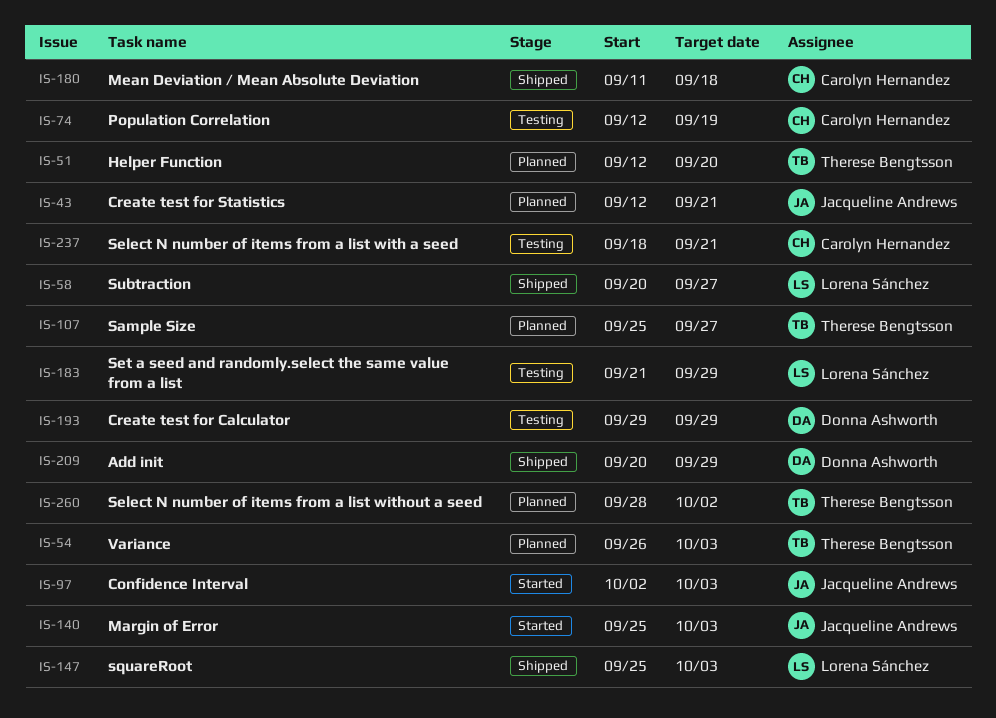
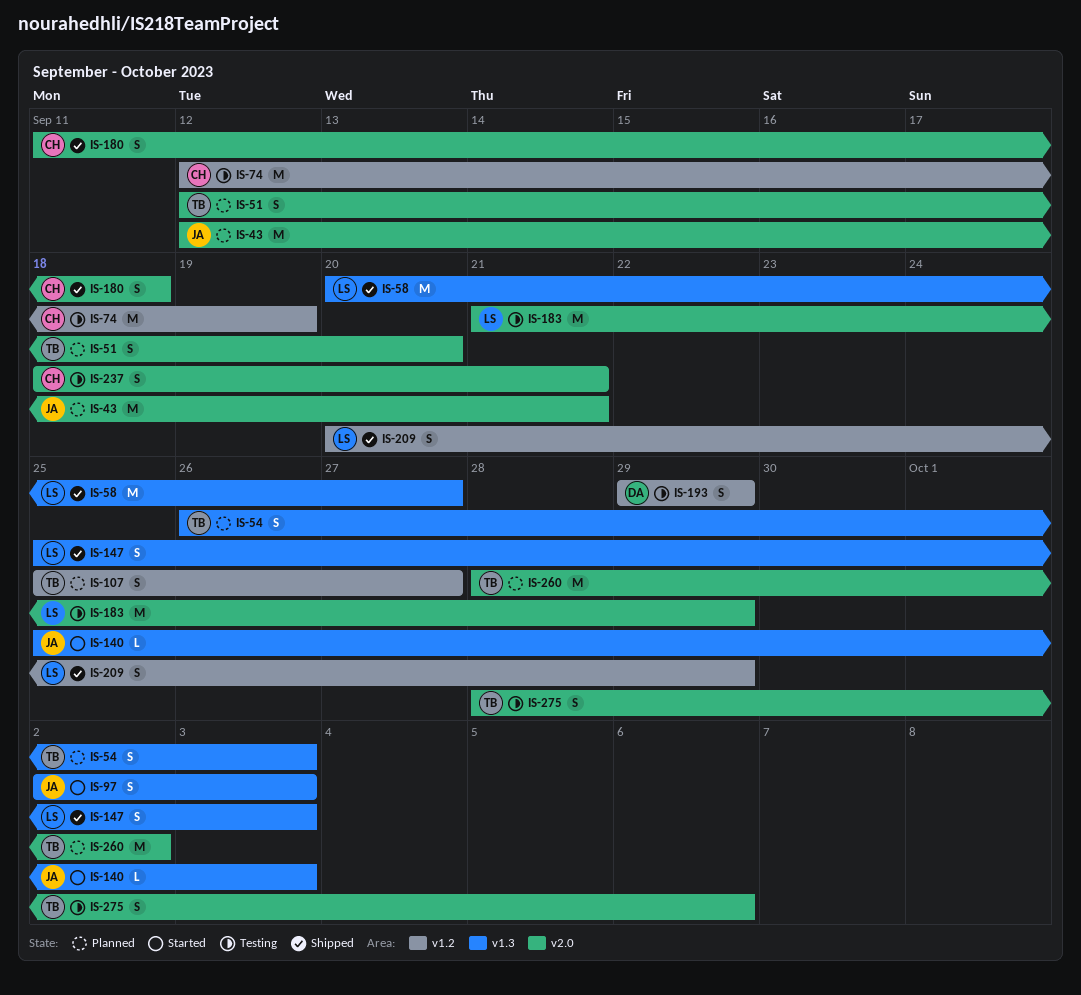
IS-209, owner: Donna Ashworth -> Lorena Sánchez
IS-275: none -> present

